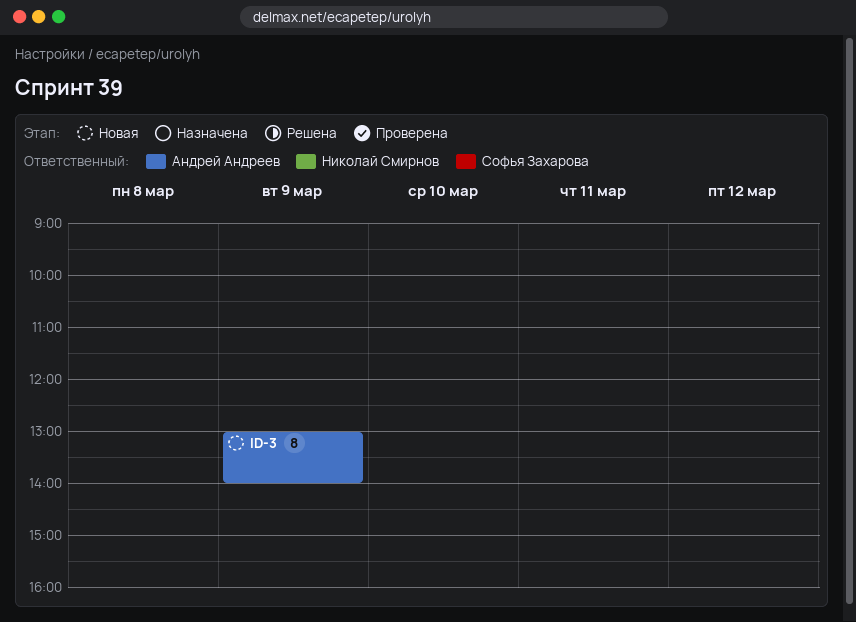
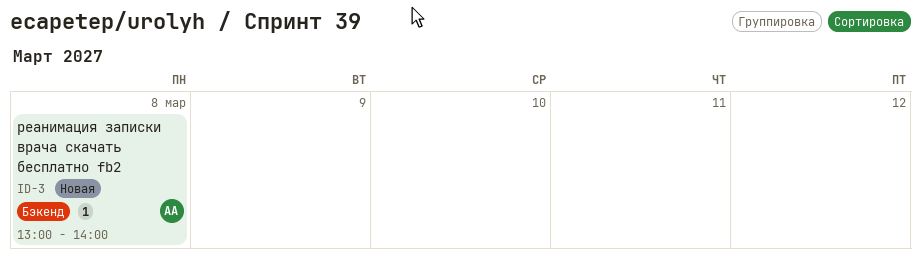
ID-3, estimate: 8 -> 1
ID-3, day: Mar 9 -> Mar 8

